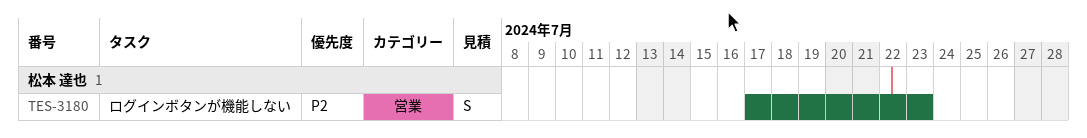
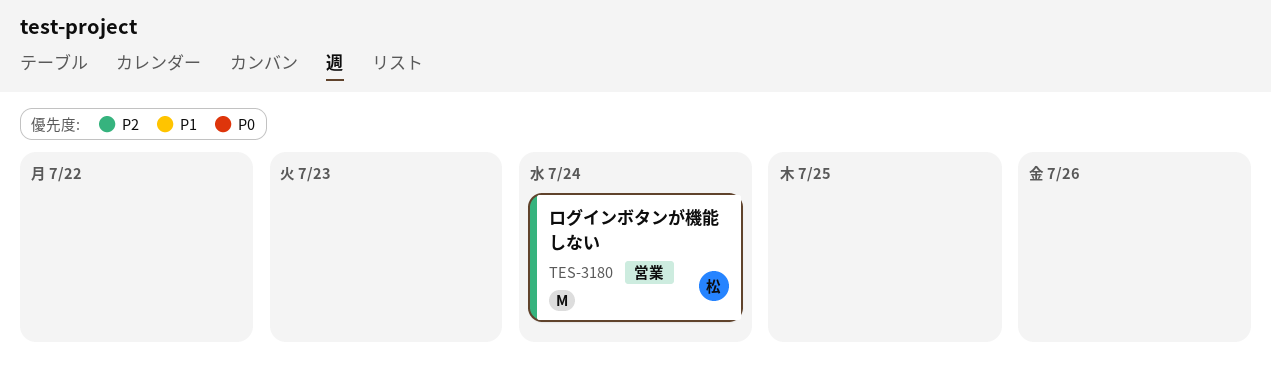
TES-3180, estimate: S -> M
TES-3180, due: Jul 23 -> Jul 24

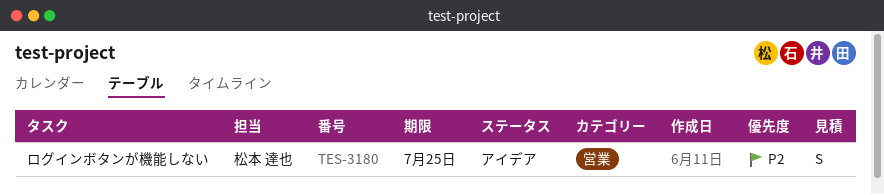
TES-3180, estimate: M -> S
TES-3180, due: Jul 24 -> Jul 25

